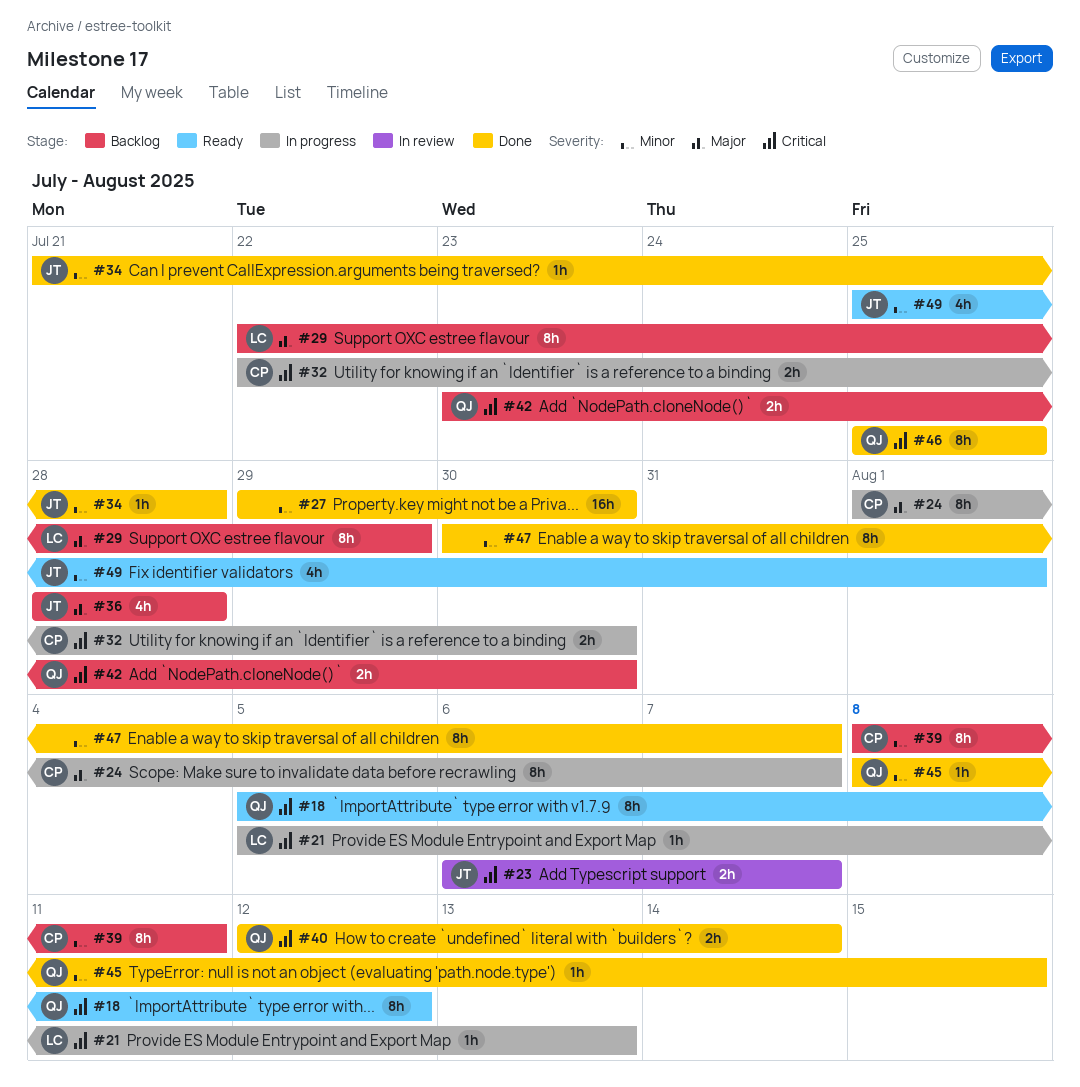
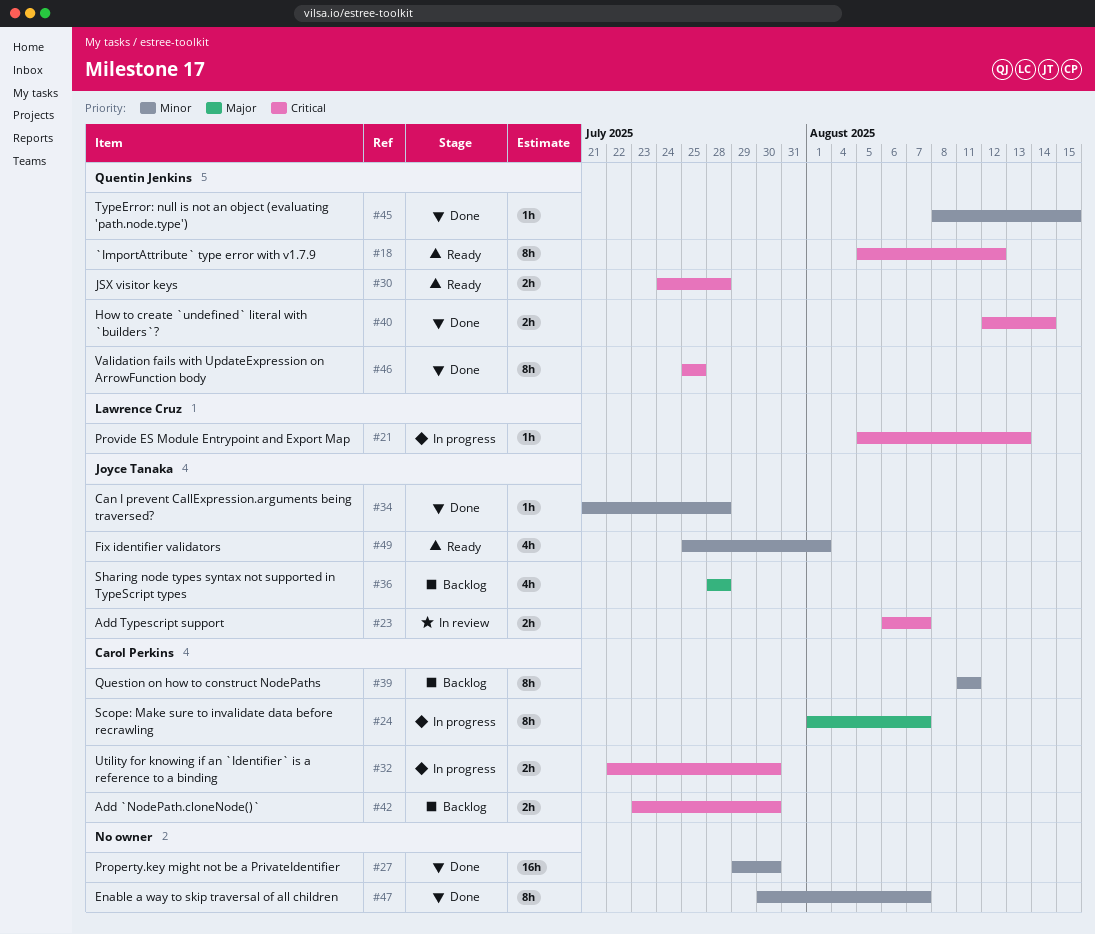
#29: present -> none
#30: none -> present
#39, start: Aug 8 -> Aug 11
#42, owner: Quentin Jenkins -> Carol Perkins

